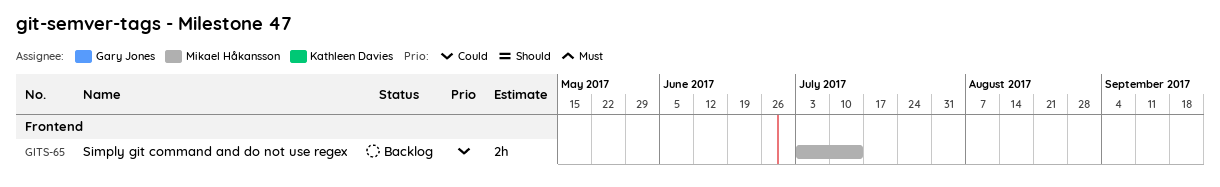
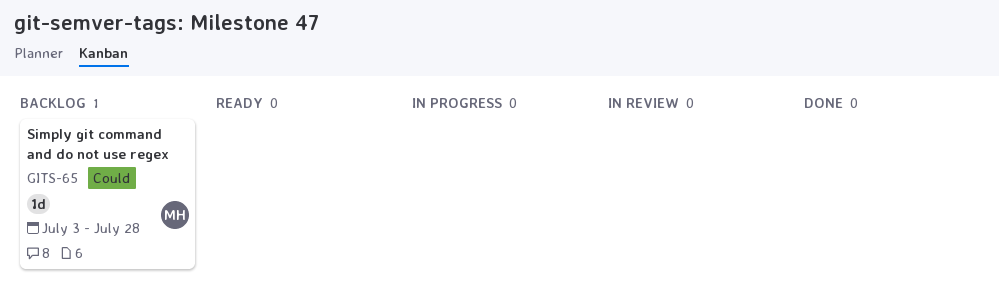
GITS-65, estimate: 2h -> 1d
GITS-65, due: Jul 14 -> Jul 28

